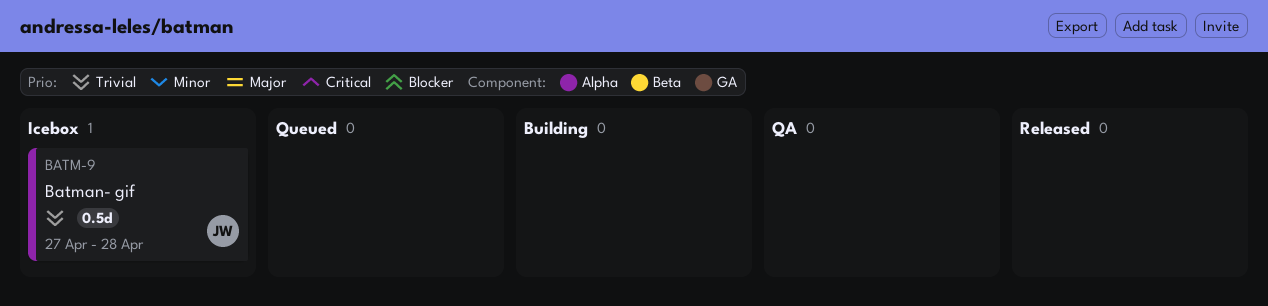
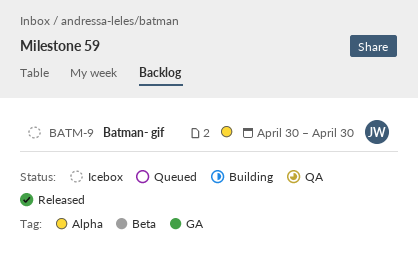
BATM-9, start: Apr 27 -> Apr 30
BATM-9, due: Apr 28 -> Apr 30

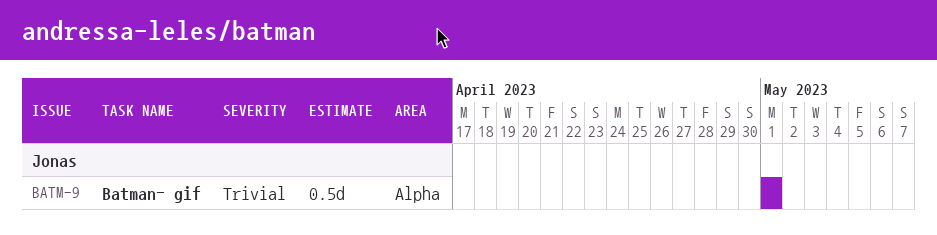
BATM-9, start: Apr 30 -> May 1
BATM-9, due: Apr 30 -> May 1

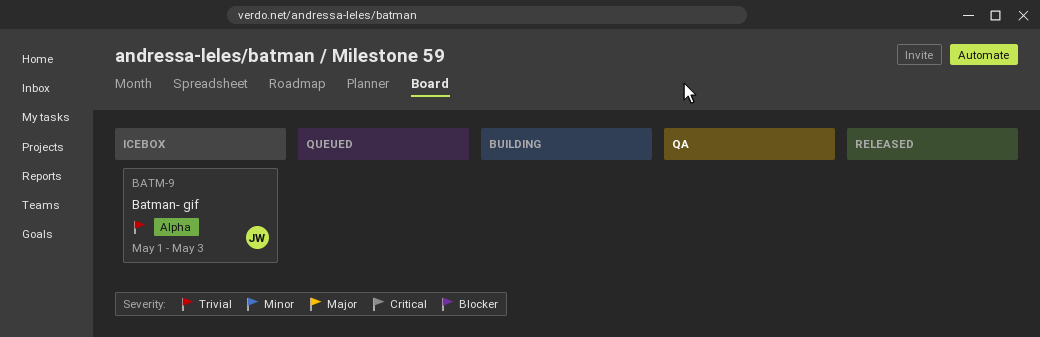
BATM-9, due: May 1 -> May 3

